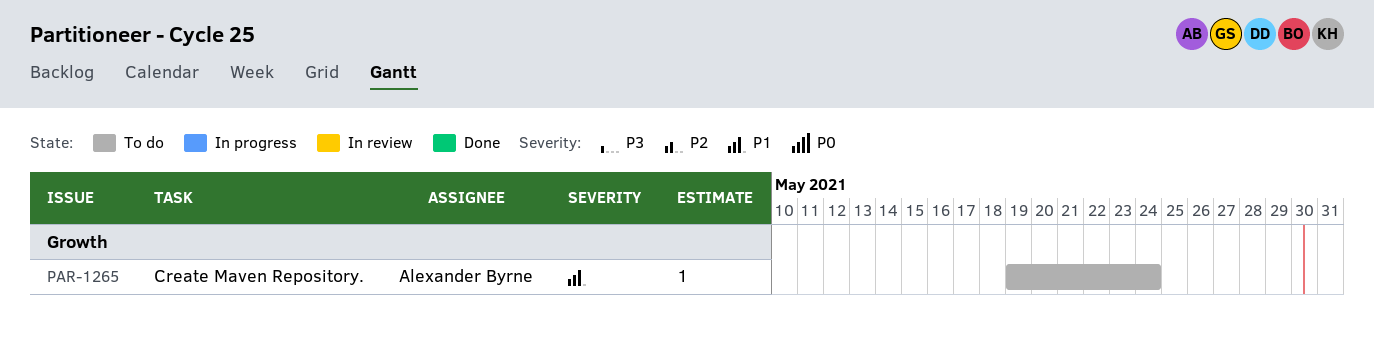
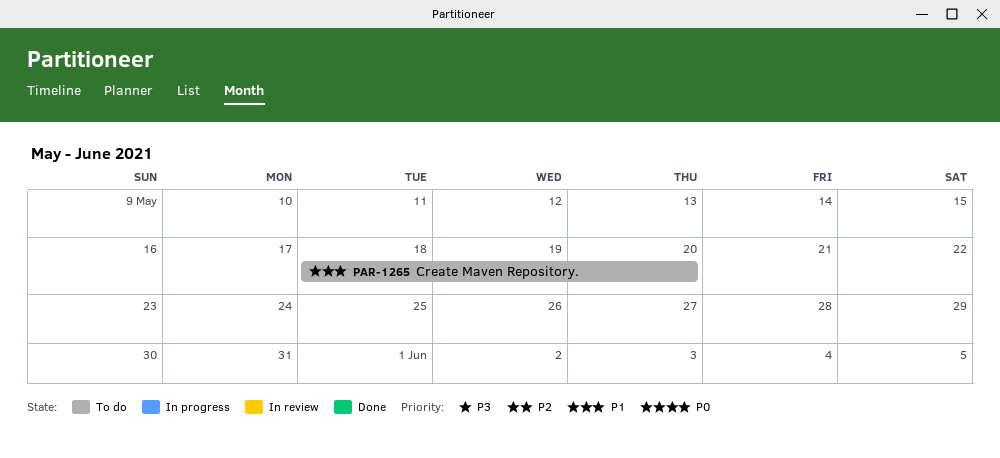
PAR-1265, start: May 19 -> May 18
PAR-1265, due: May 24 -> May 20

